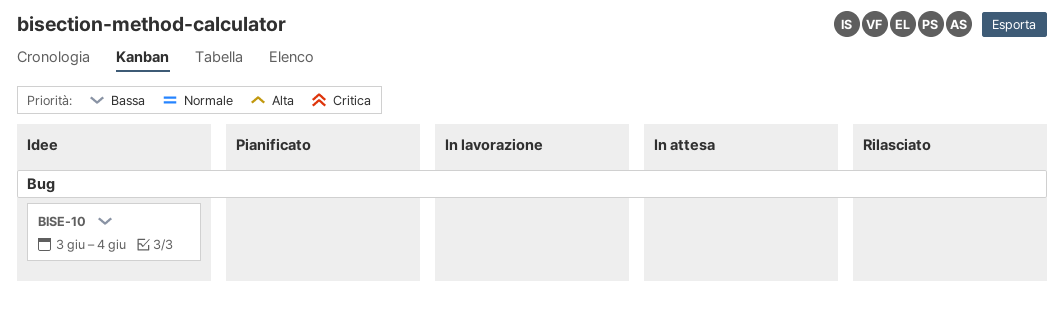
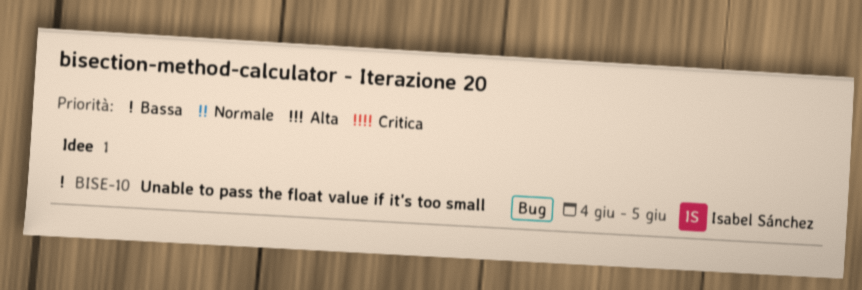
BISE-10, start: Jun 3 -> Jun 4
BISE-10, due: Jun 4 -> Jun 5

